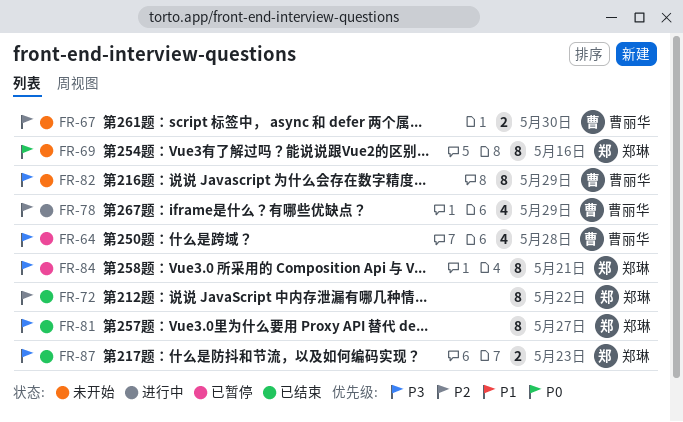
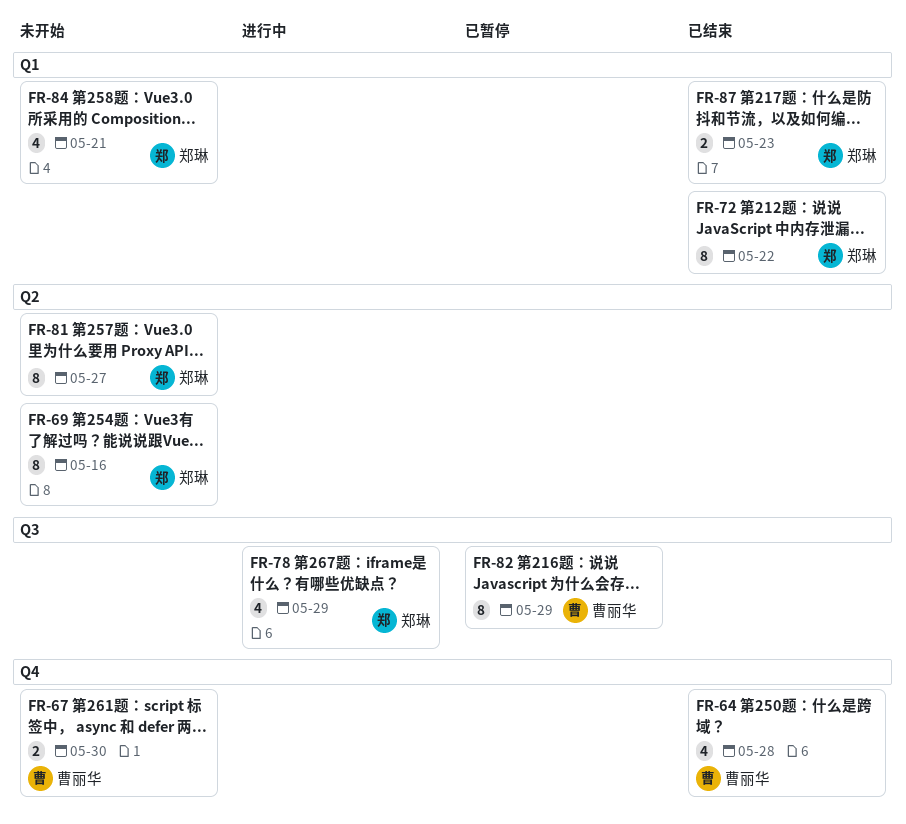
FR-64, status: 已暂停 -> 已结束
FR-78, owner: 曹丽华 -> 郑琳
FR-81, status: 已结束 -> 未开始
FR-82, status: 未开始 -> 已暂停
FR-84, status: 已暂停 -> 未开始
FR-84, estimate: 8 -> 4

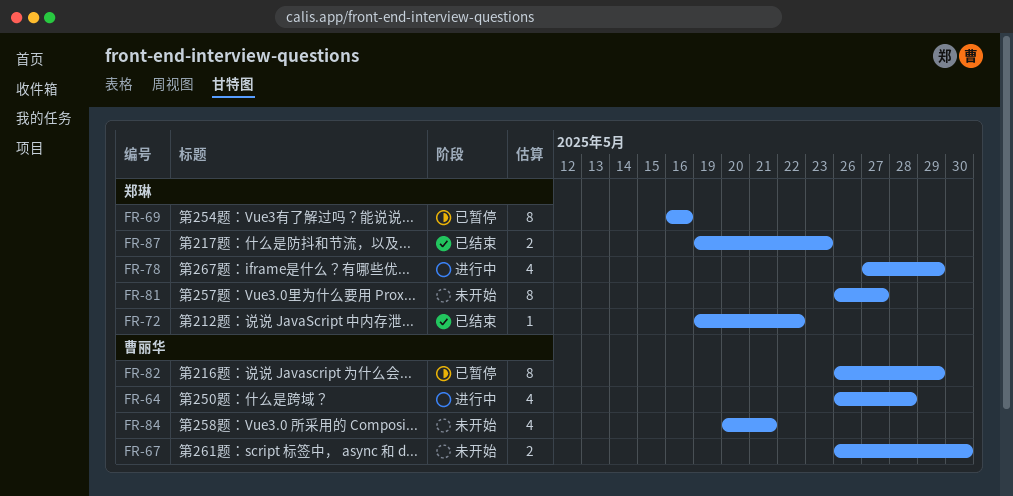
FR-64, status: 已结束 -> 进行中
FR-69, status: 未开始 -> 已暂停
FR-72, estimate: 8 -> 1
FR-84, owner: 郑琳 -> 曹丽华

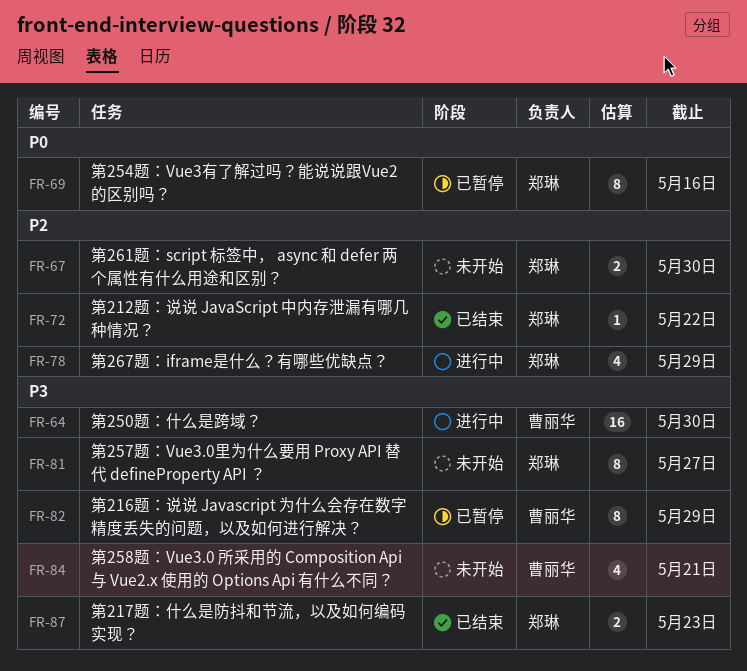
FR-64, estimate: 4 -> 16
FR-64, due: May 28 -> May 30
FR-67, owner: 曹丽华 -> 郑琳

